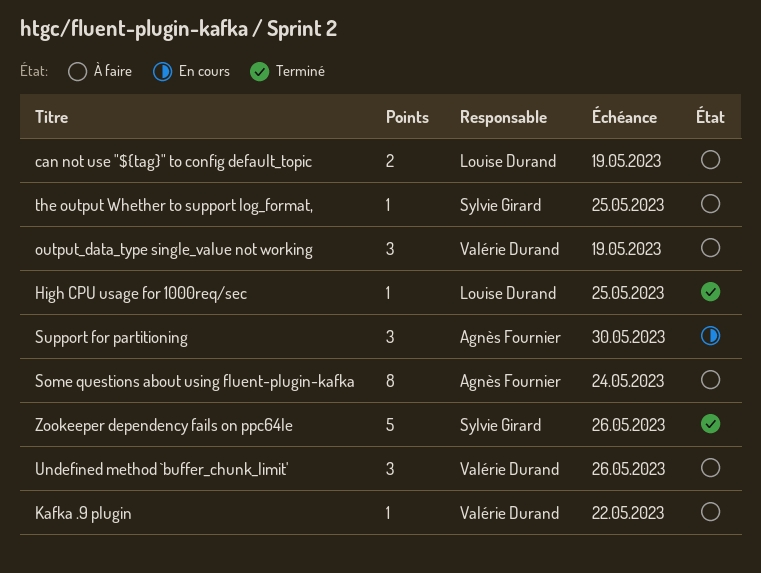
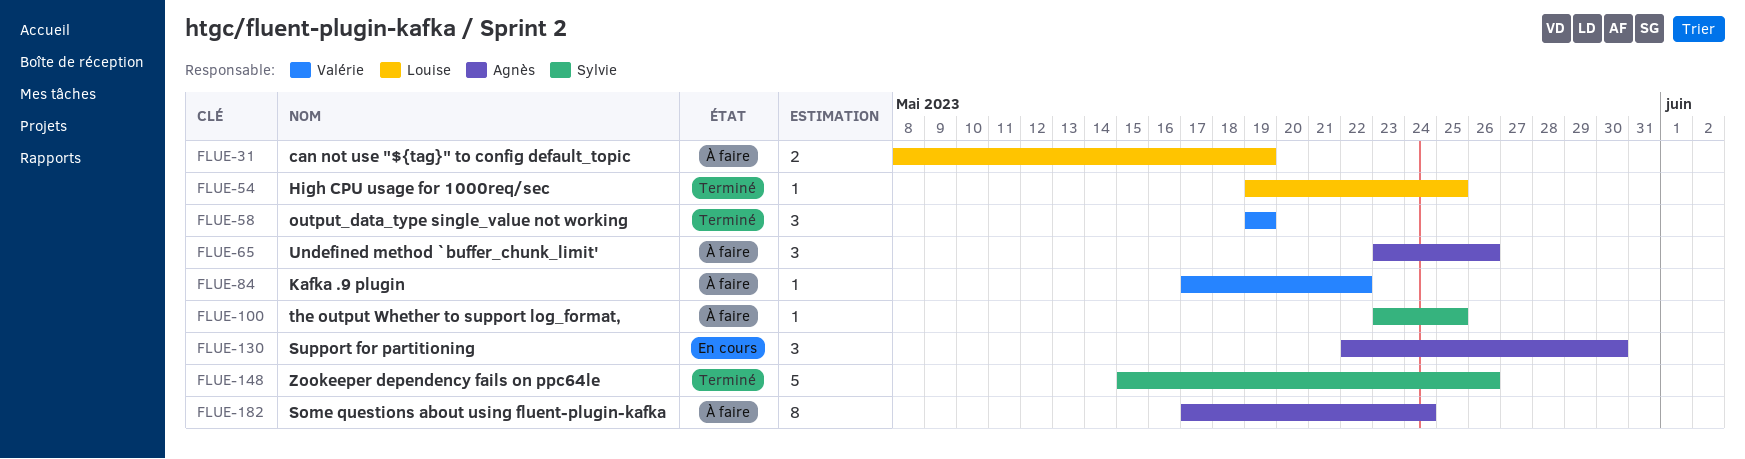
output_data_type single_value not working, status: À faire -> Terminé
Undefined method `buffer_chunk_limit', owner: Valérie Durand -> Agnès Fournier

